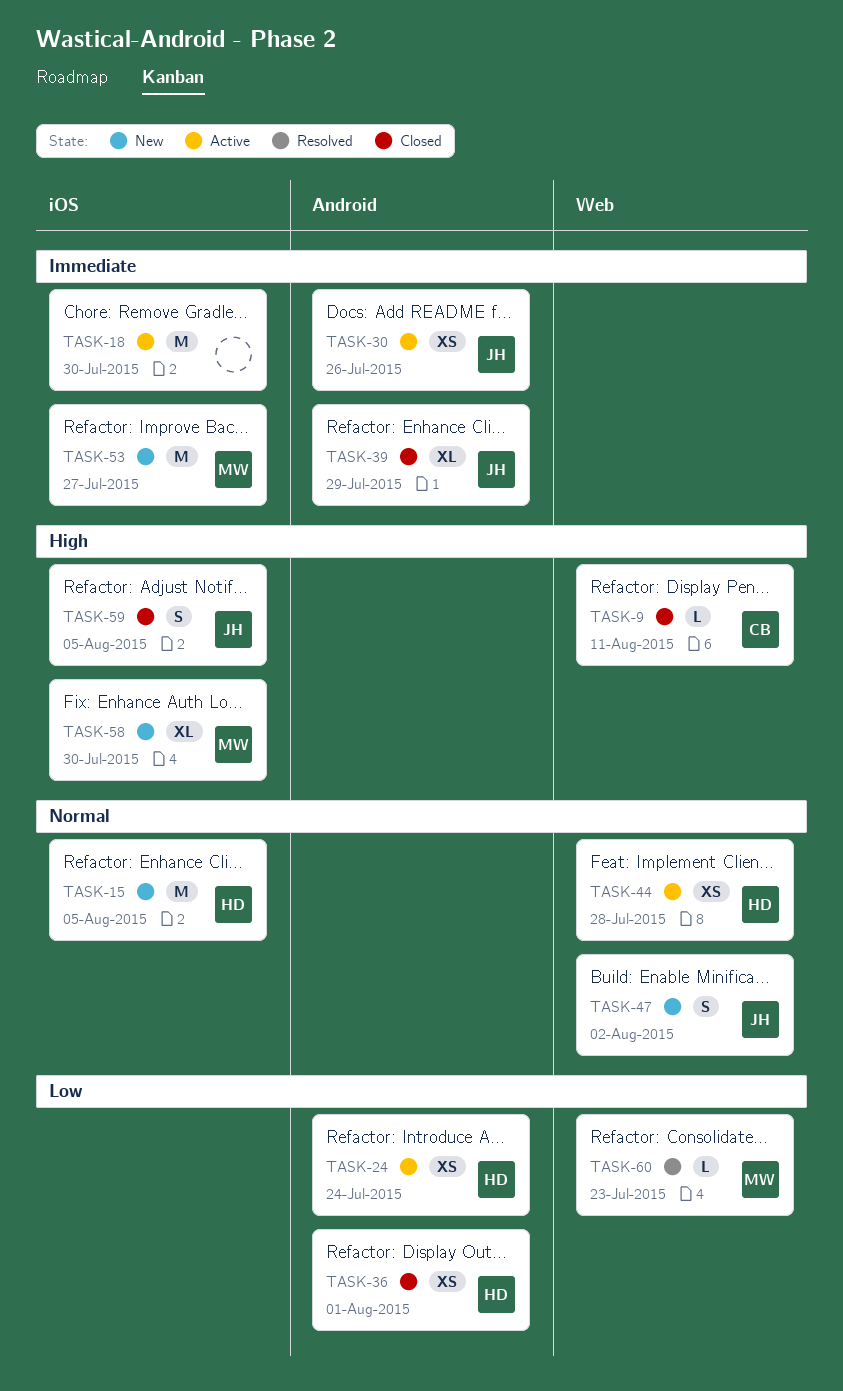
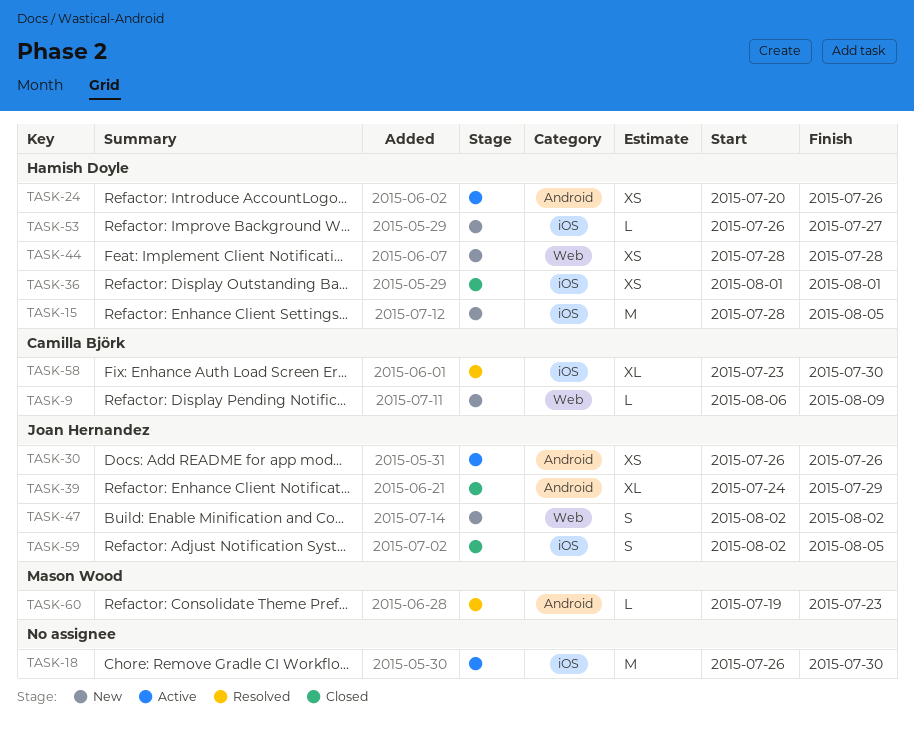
TASK-9, status: Closed -> New
TASK-9, due: Aug 11 -> Aug 9
TASK-24, due: Jul 24 -> Jul 26
TASK-36, label: Android -> iOS
TASK-44, status: Active -> New
TASK-53, owner: Mason Wood -> Hamish Doyle
TASK-53, estimate: M -> L
TASK-58, status: New -> Resolved
TASK-58, owner: Mason Wood -> Camilla Björk
TASK-60, label: Web -> Android

